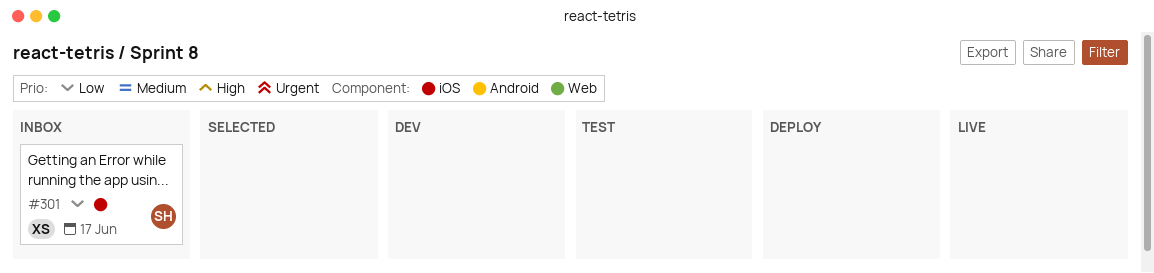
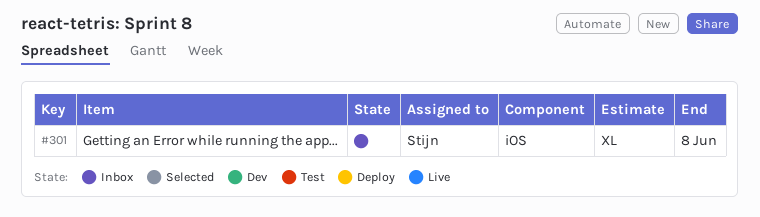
#301, estimate: XS -> XL
#301, due: Jun 17 -> Jun 8

